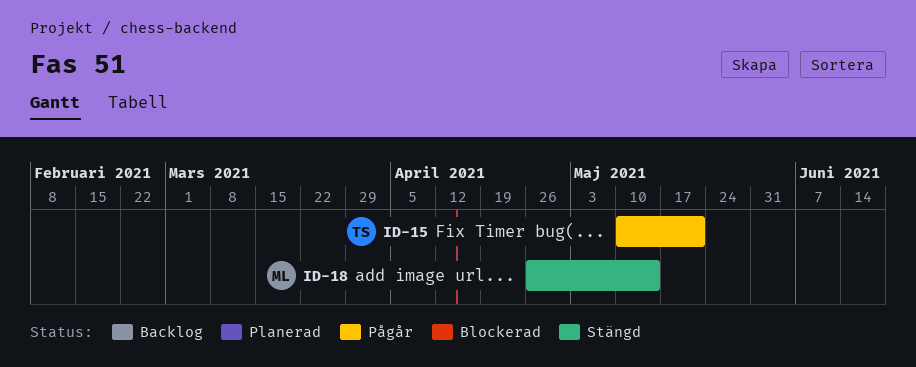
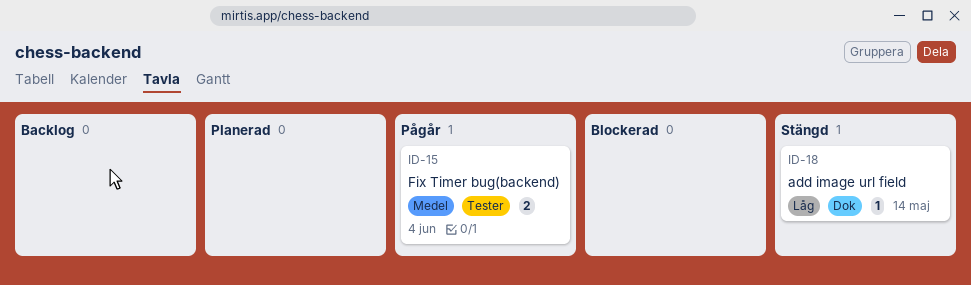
ID-15, due: May 21 -> Jun 4

